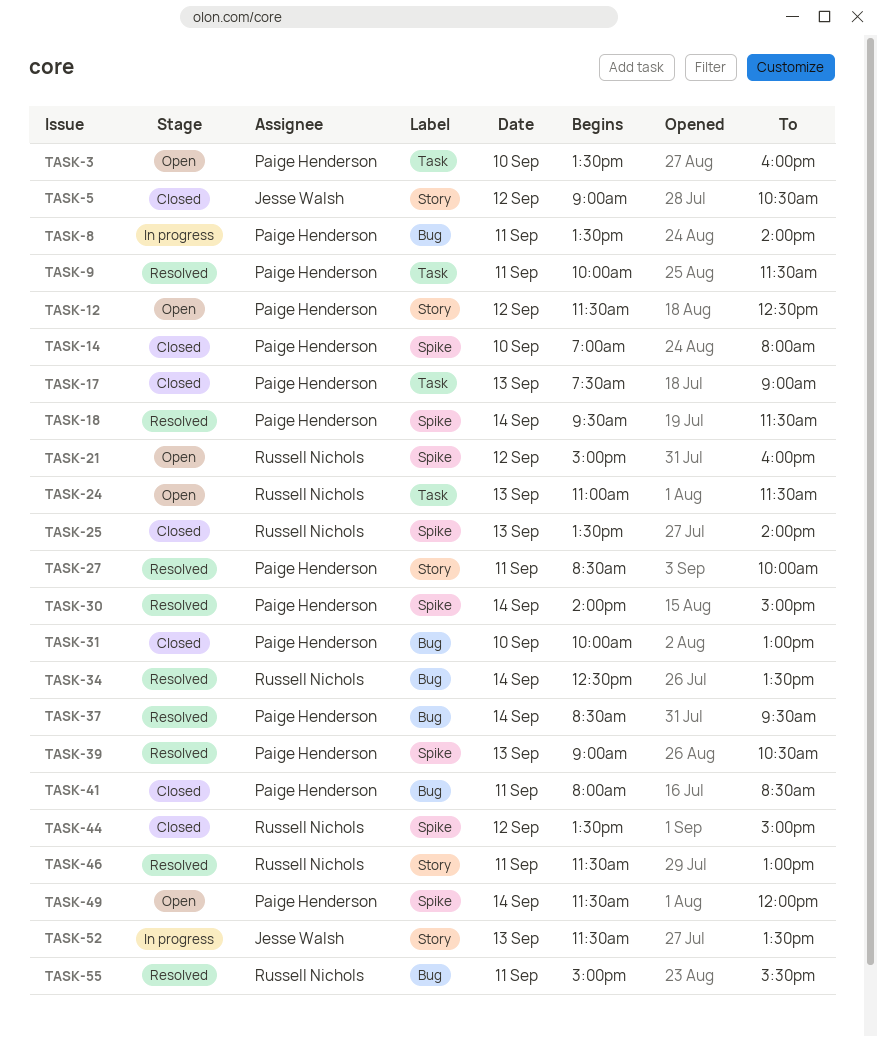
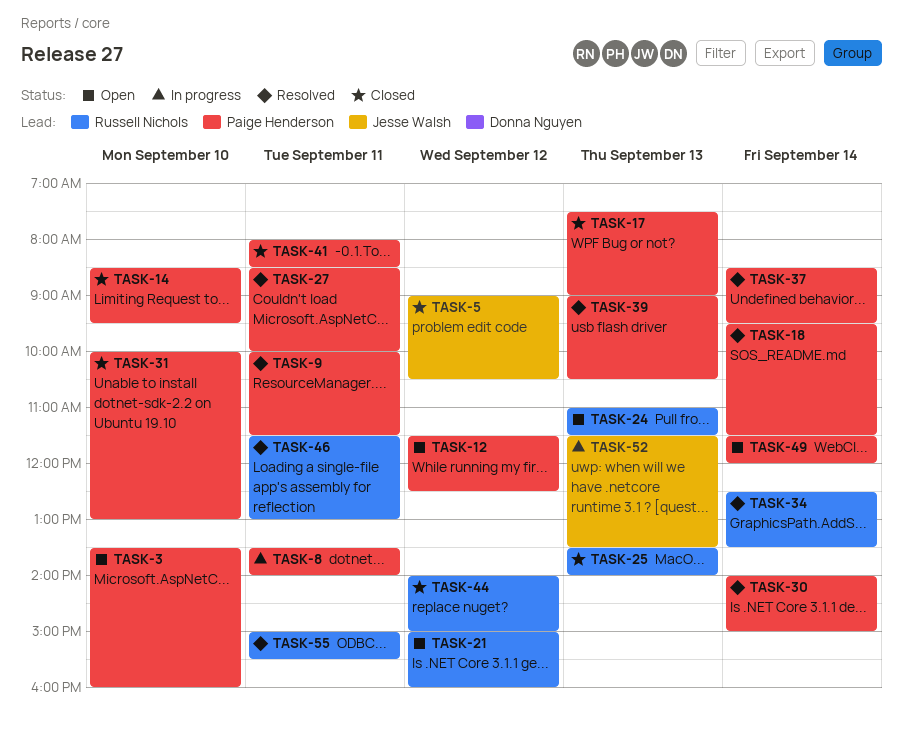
TASK-14, begins: 07:00 -> 08:30
TASK-14, ends: 08:00 -> 09:30
TASK-44, begins: 13:30 -> 14:00

